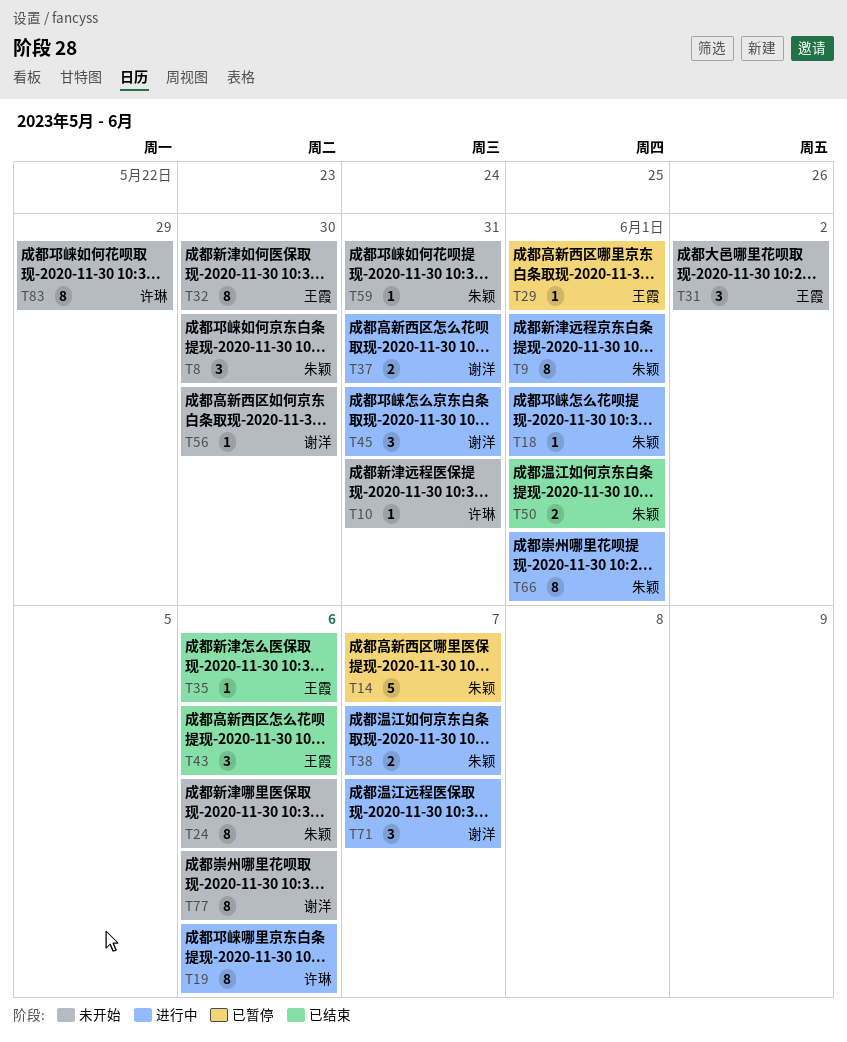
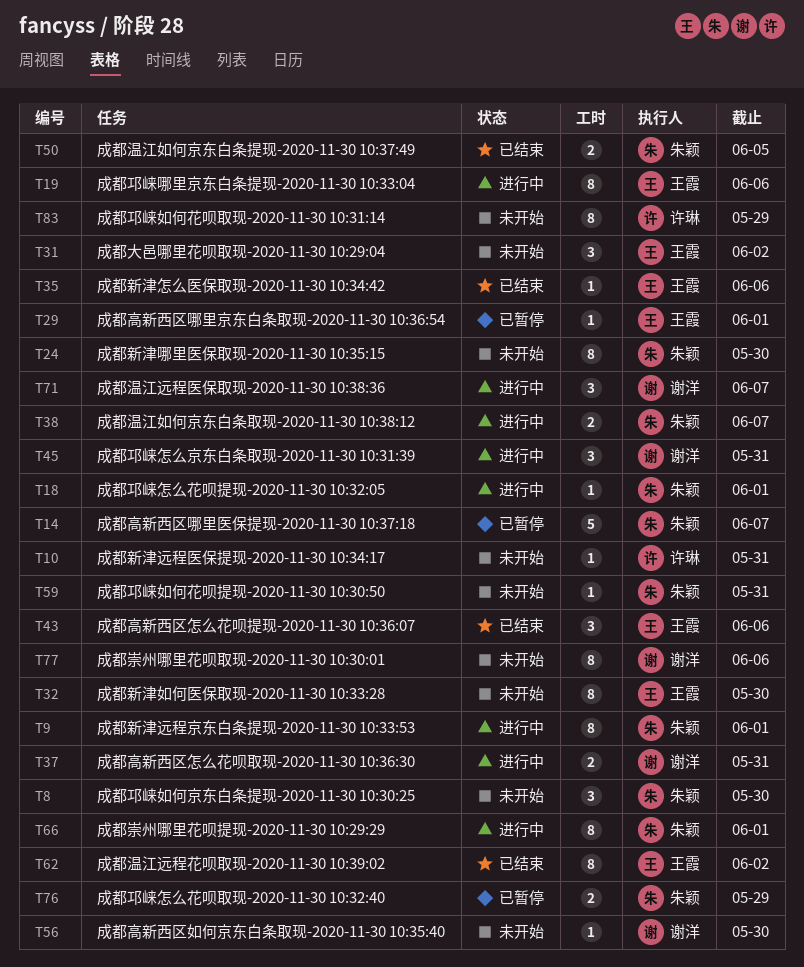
T19, owner: 许琳 -> 王霞
T24, due: Jun 6 -> May 30
T50, due: Jun 1 -> Jun 5
T62: none -> present
T76: none -> present

